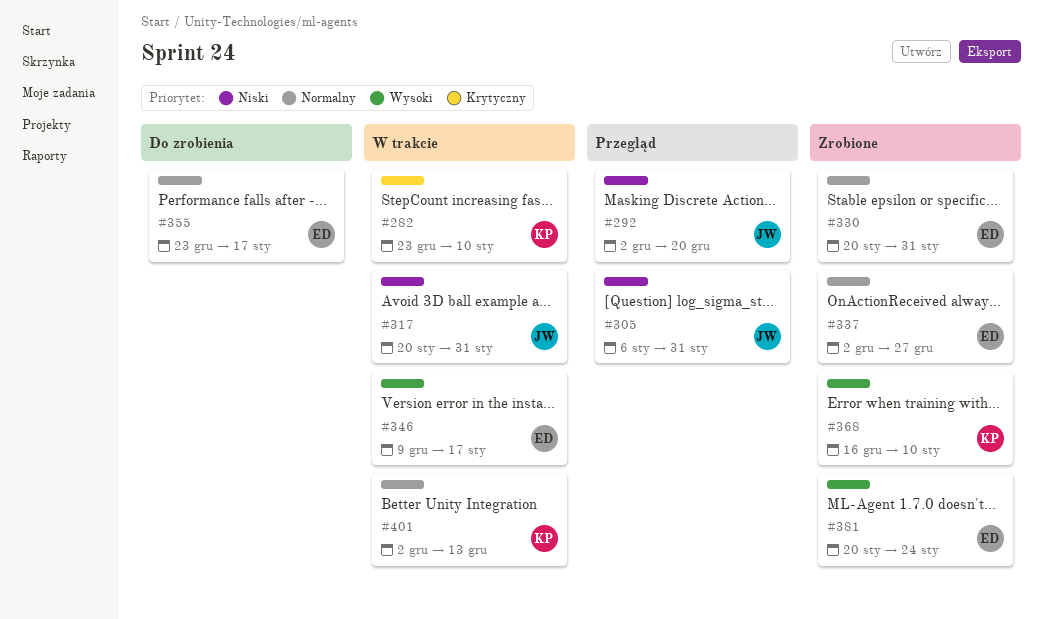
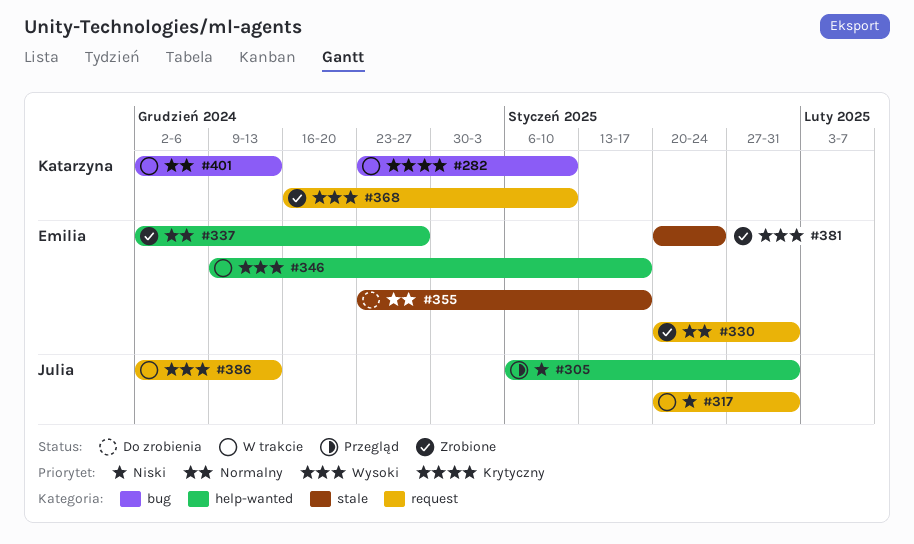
#292: present -> none
#386: none -> present

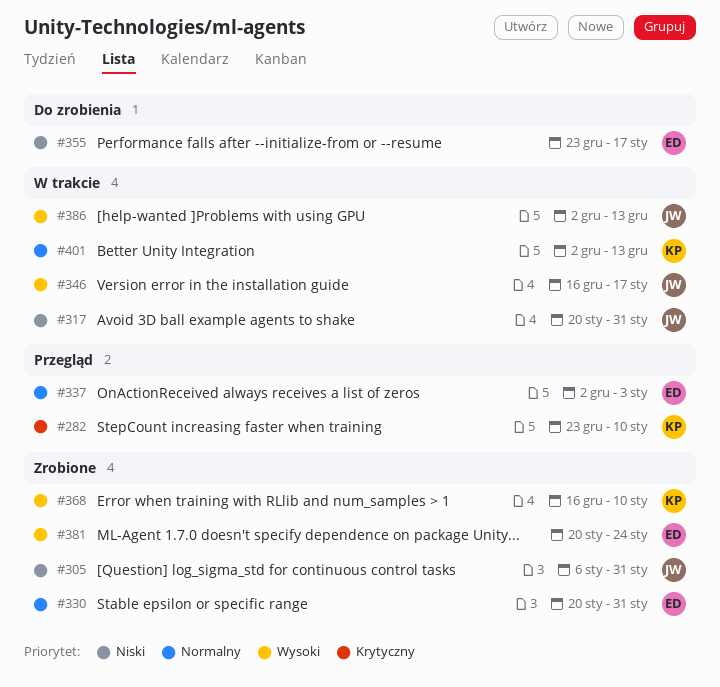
#282, status: W trakcie -> Przegląd
#305, status: Przegląd -> Zrobione
#337, status: Zrobione -> Przegląd
#337, due: Dec 27 -> Jan 3
#346, owner: Emilia -> Julia
#346, start: Dec 9 -> Dec 16
#355, priority: Normalny -> Niski

